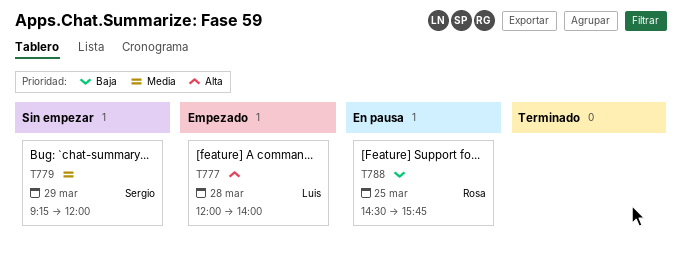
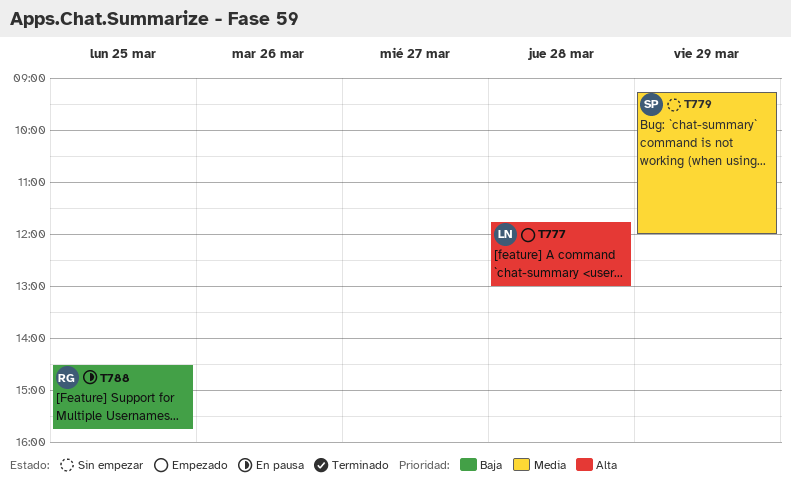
T777, begins: 12:00 -> 11:45
T777, ends: 14:00 -> 13:00

